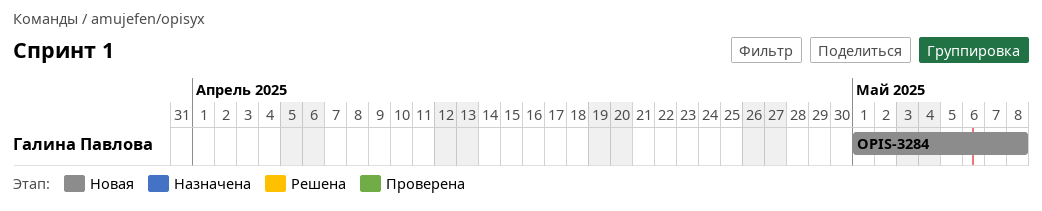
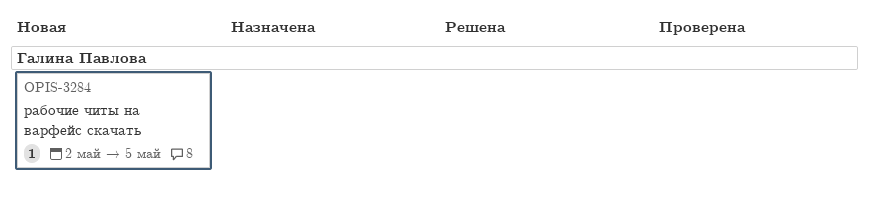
OPIS-3284, start: May 1 -> May 2
OPIS-3284, due: May 8 -> May 5

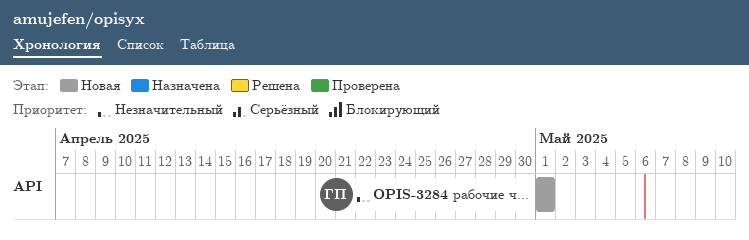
OPIS-3284, start: May 2 -> May 1
OPIS-3284, due: May 5 -> May 1

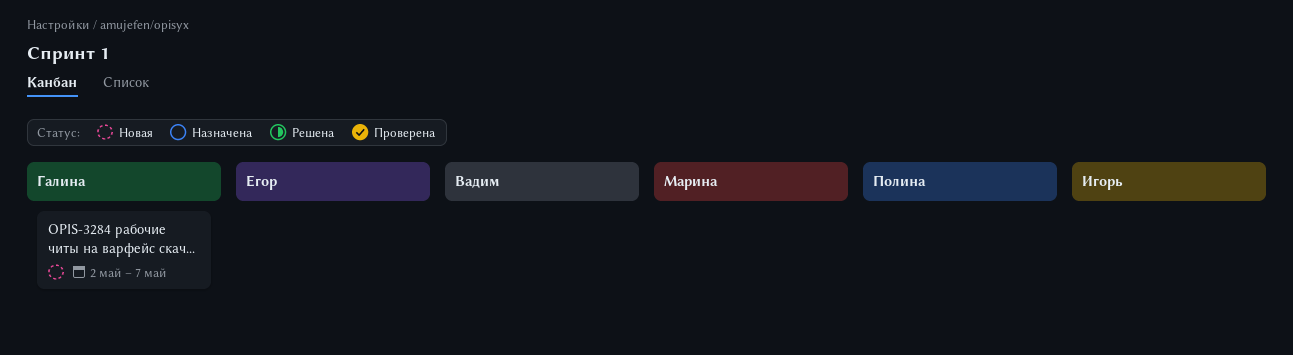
OPIS-3284, start: May 1 -> May 2
OPIS-3284, due: May 1 -> May 7

